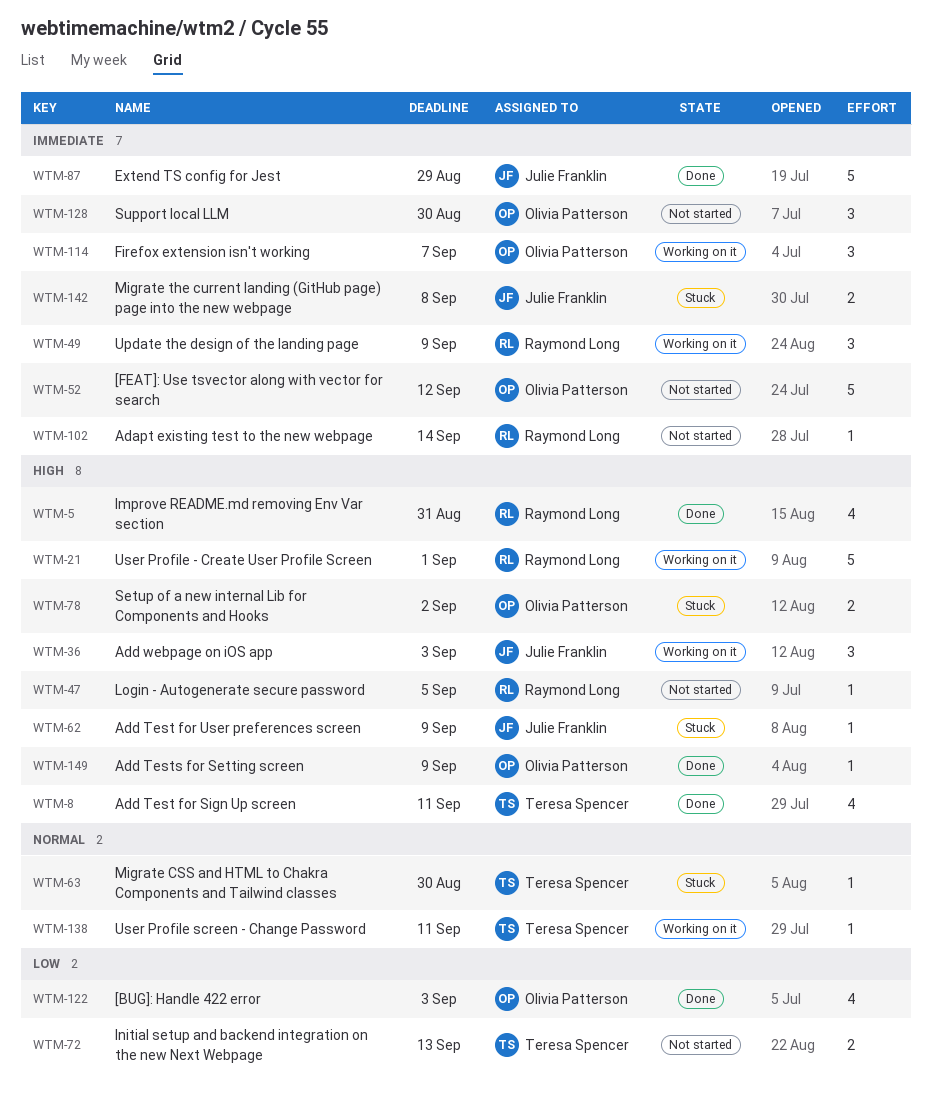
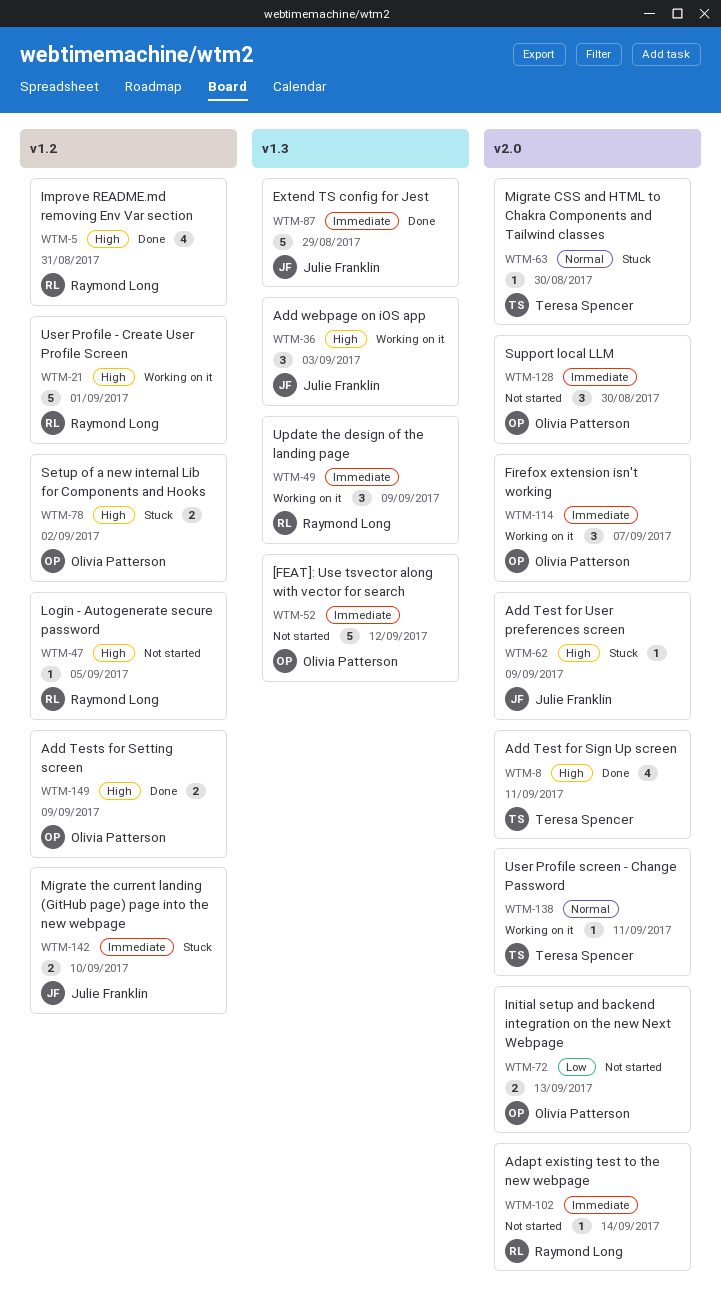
WTM-72, owner: Teresa Spencer -> Olivia Patterson
WTM-122: present -> none
WTM-142, due: Sep 8 -> Sep 10
WTM-149, estimate: 1 -> 2

